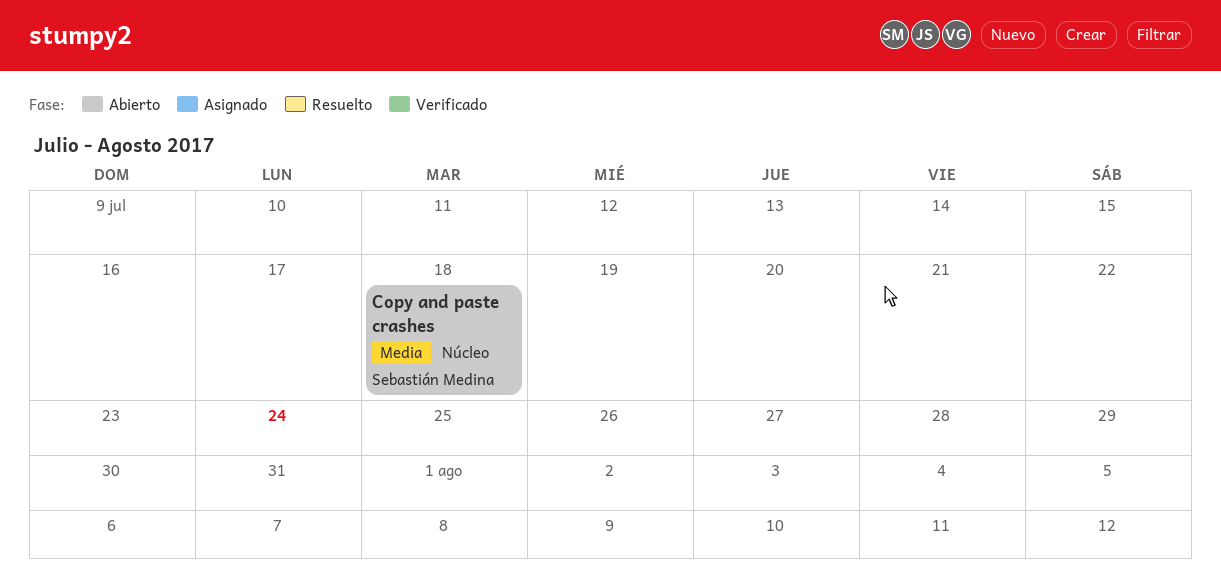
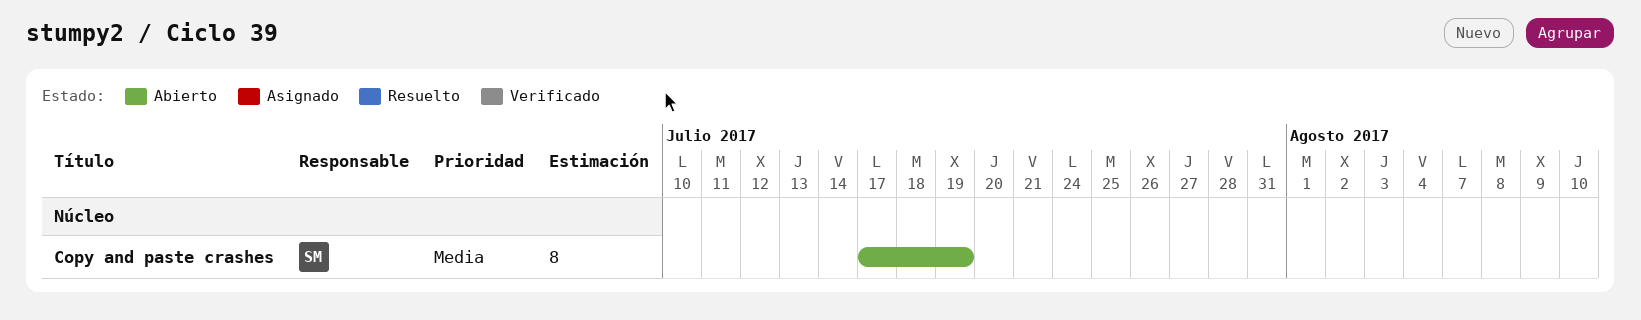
Copy and paste crashes, due: Jul 18 -> Jul 19

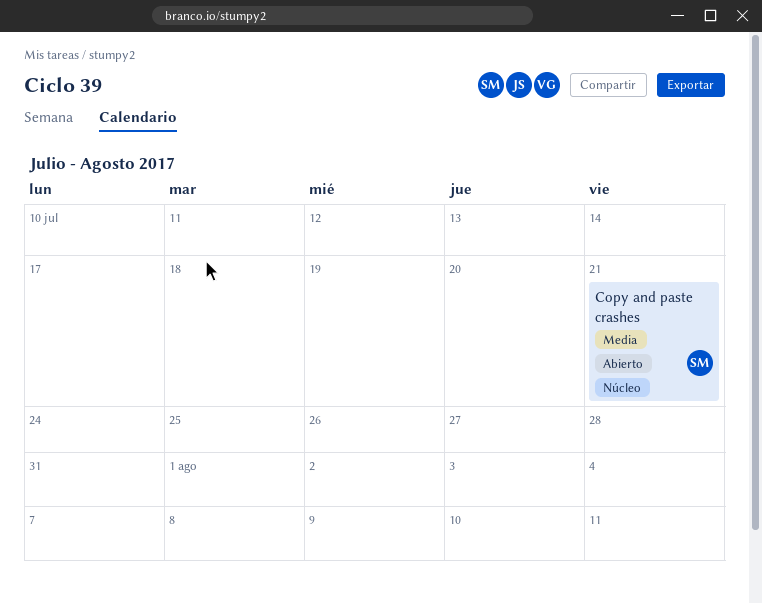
Copy and paste crashes, due: Jul 19 -> Jul 21

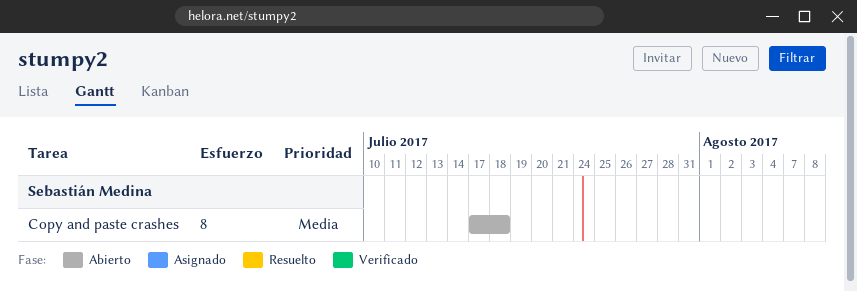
Copy and paste crashes, due: Jul 21 -> Jul 18

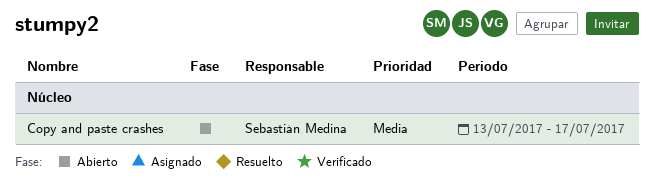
Copy and paste crashes, start: Jul 17 -> Jul 13
Copy and paste crashes, due: Jul 18 -> Jul 17

